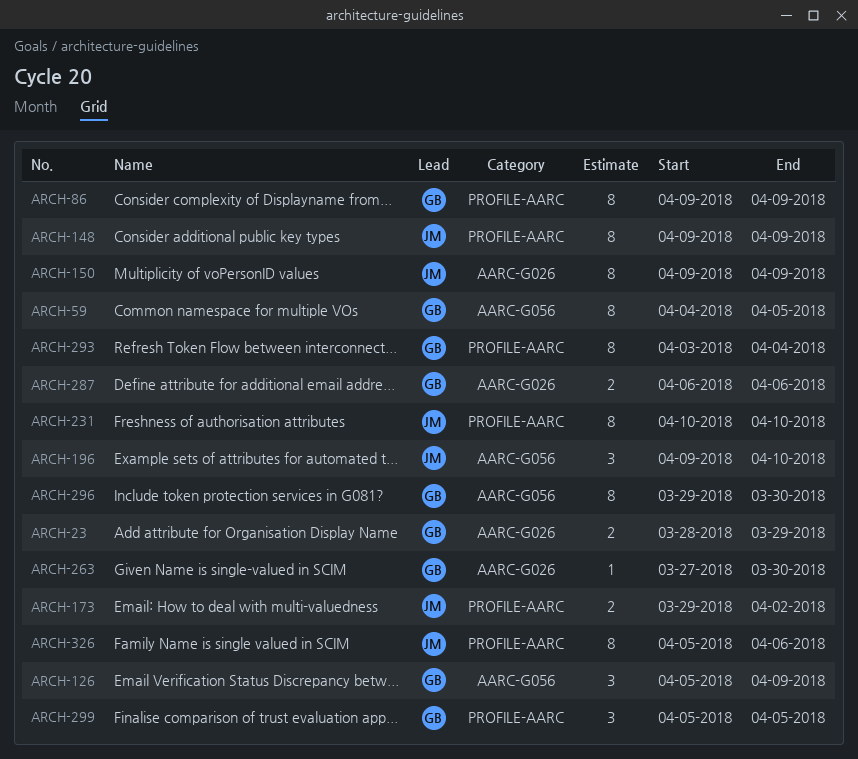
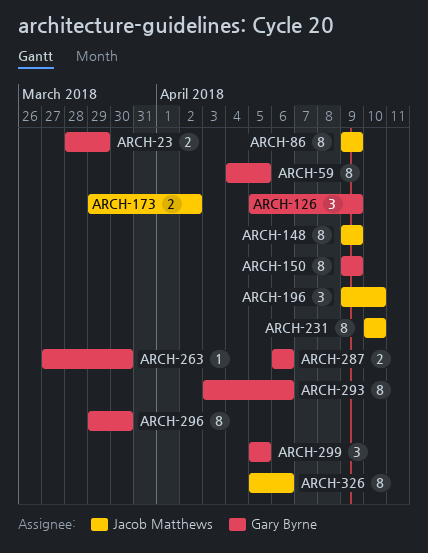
ARCH-86, owner: Gary Byrne -> Jacob Matthews
ARCH-150, owner: Jacob Matthews -> Gary Byrne
ARCH-293, due: Apr 4 -> Apr 6

